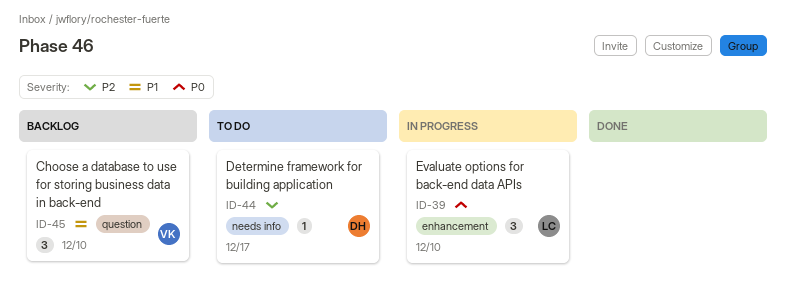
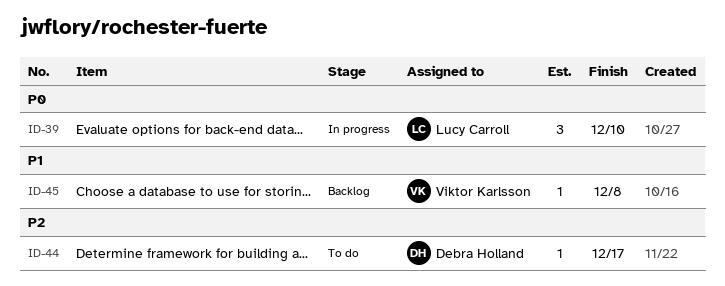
ID-45, estimate: 3 -> 1
ID-45, due: Dec 10 -> Dec 8

